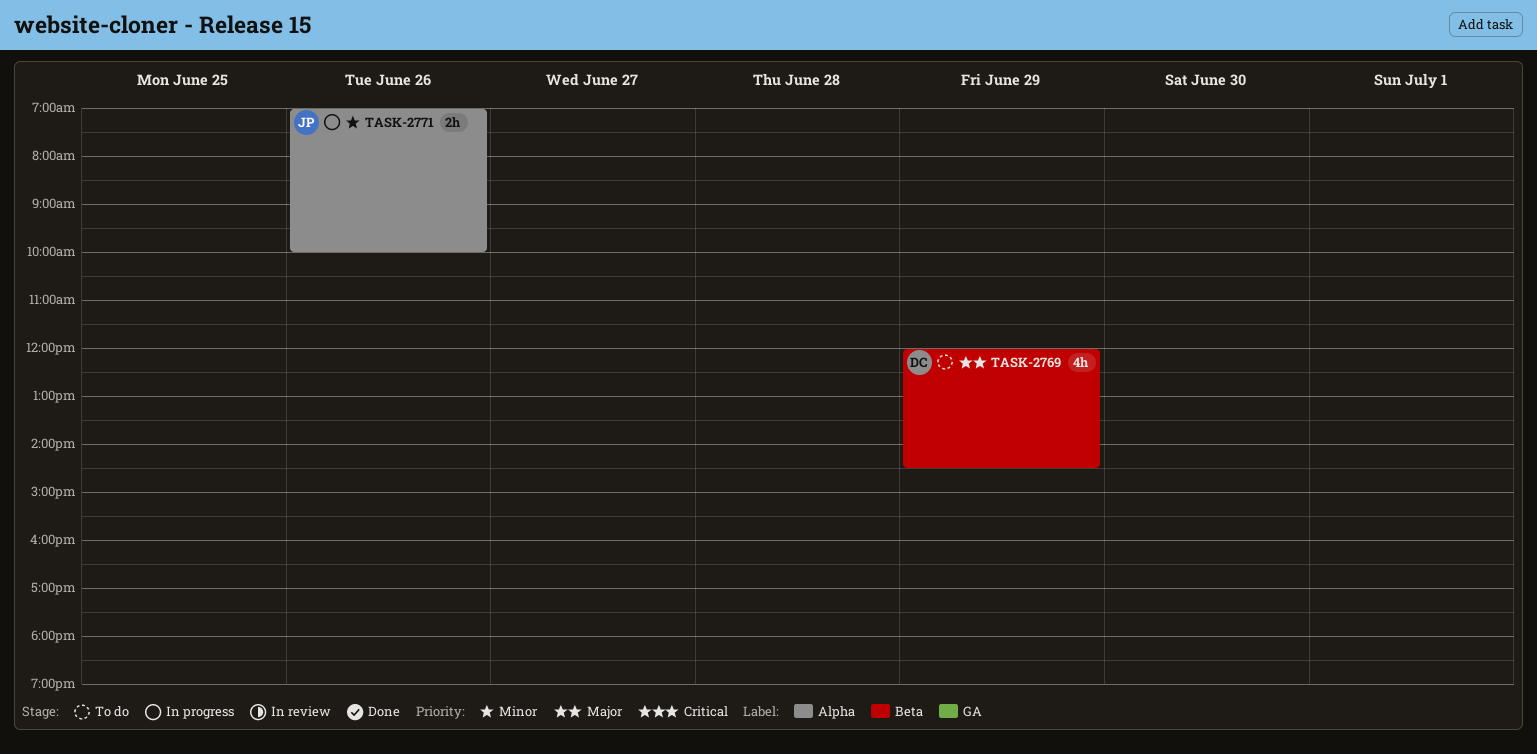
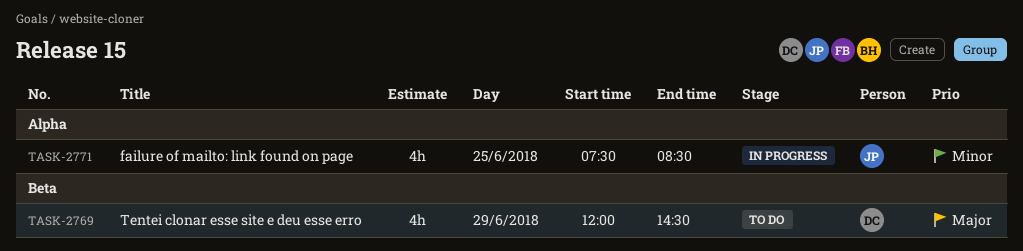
TASK-2771, estimate: 2h -> 4h
TASK-2771, day: Jun 26 -> Jun 25
TASK-2771, begins: 07:00 -> 07:30
TASK-2771, ends: 10:00 -> 08:30

